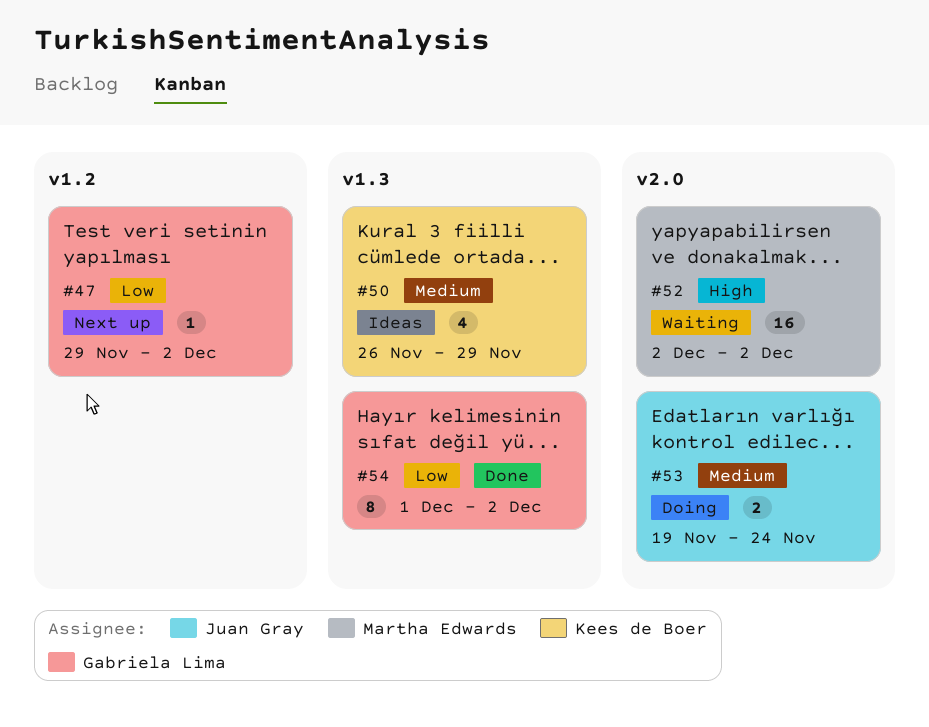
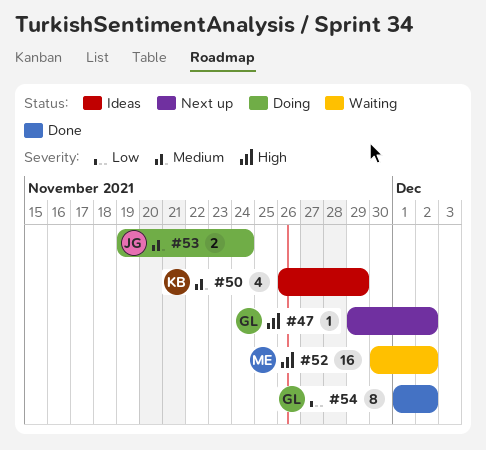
#47, priority: Low -> High
#52, start: Dec 2 -> Nov 30

